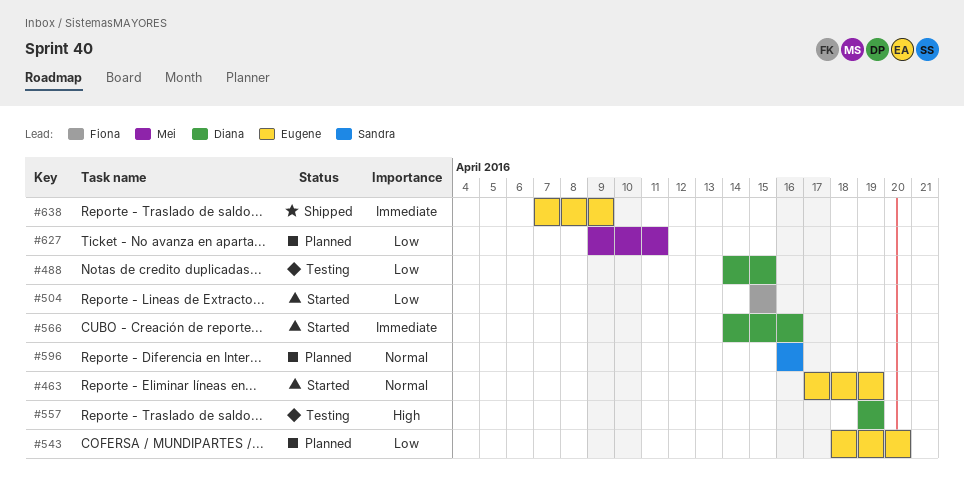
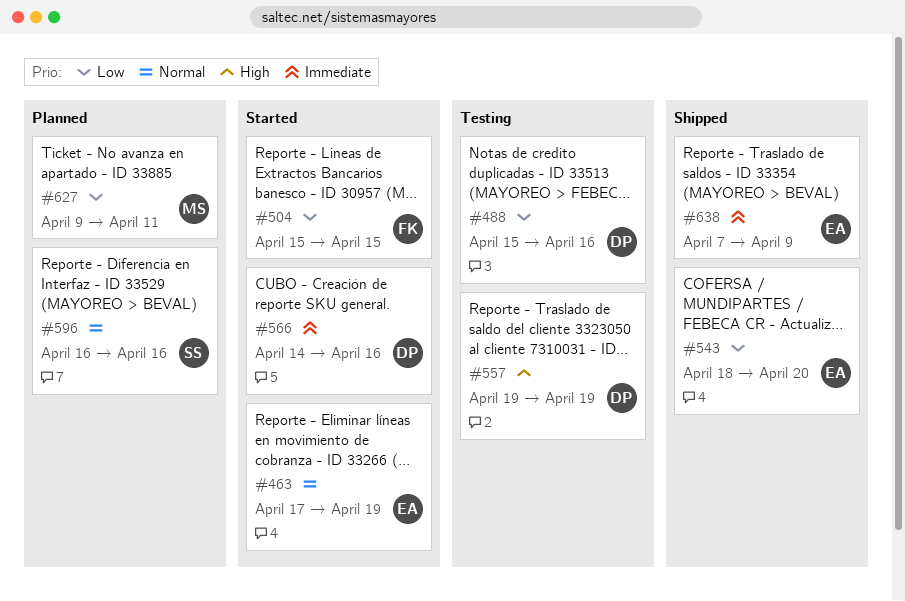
#488, start: Apr 14 -> Apr 15
#488, due: Apr 15 -> Apr 16
#543, status: Planned -> Shipped

